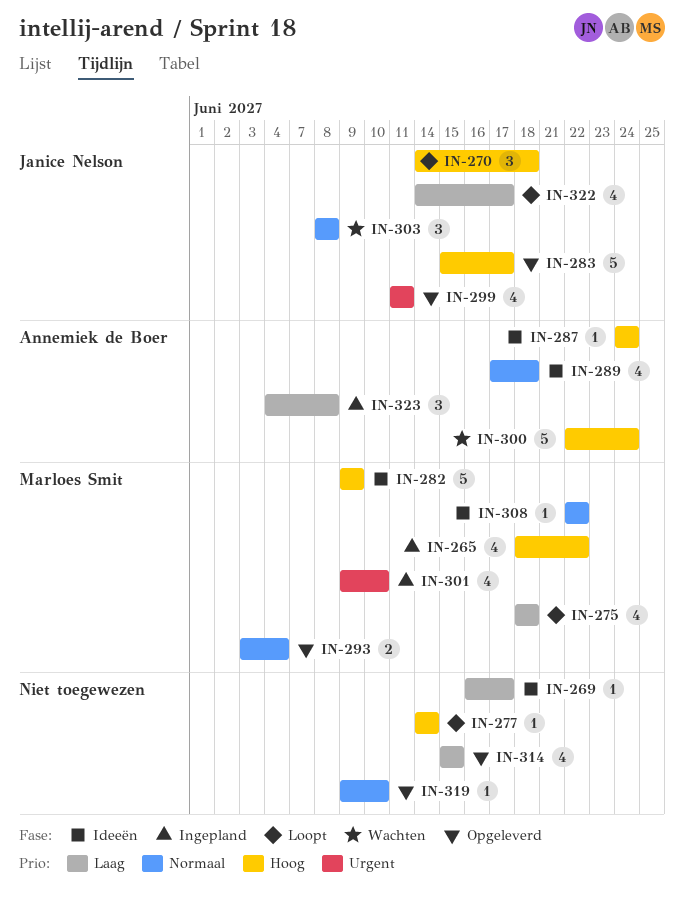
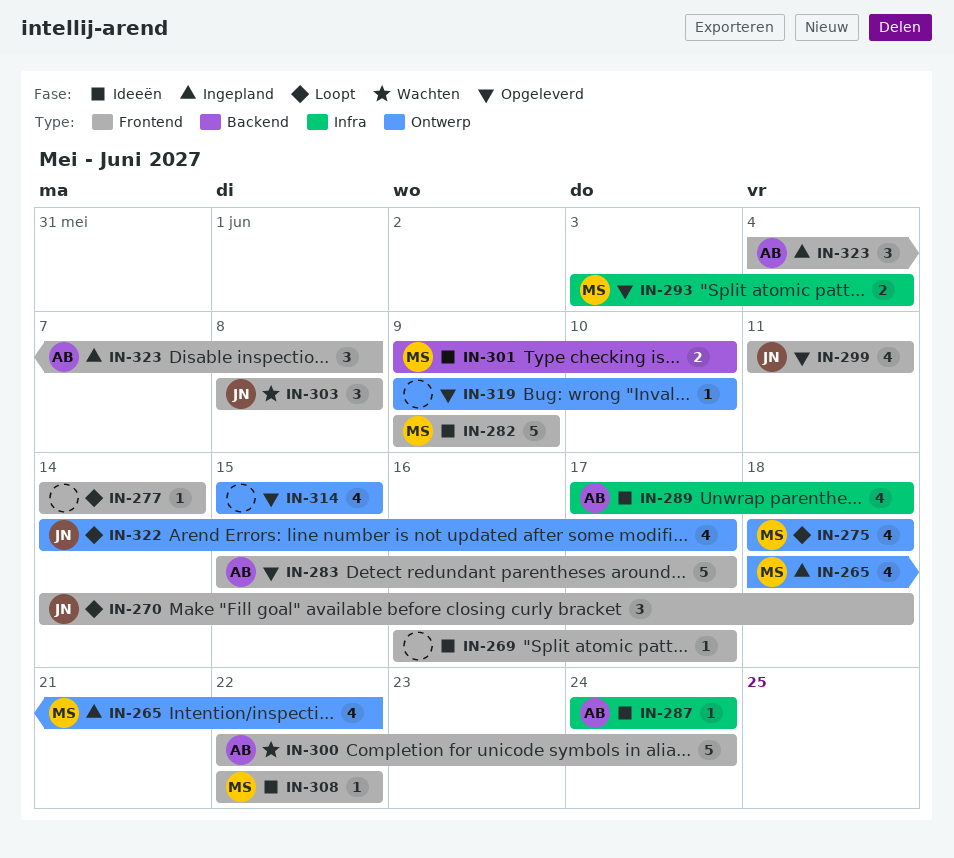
IN-283, owner: Janice Nelson -> Annemiek de Boer
IN-301, status: Ingepland -> Ideeën
IN-301, estimate: 4 -> 2

